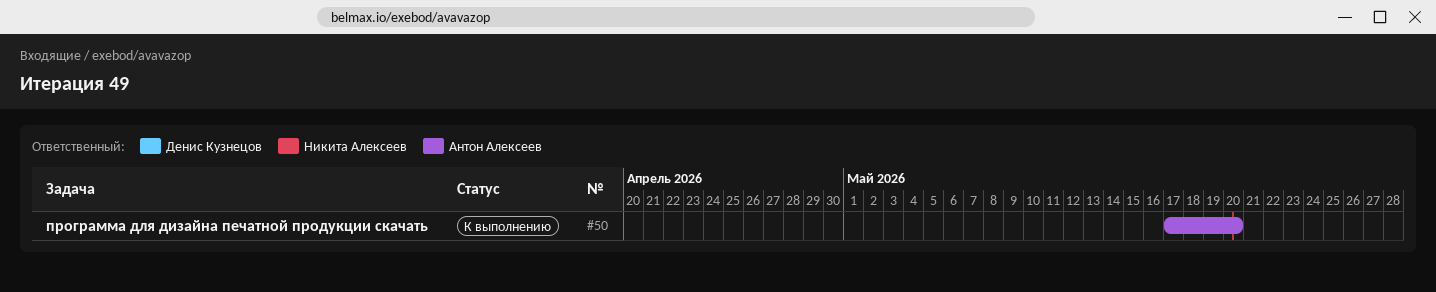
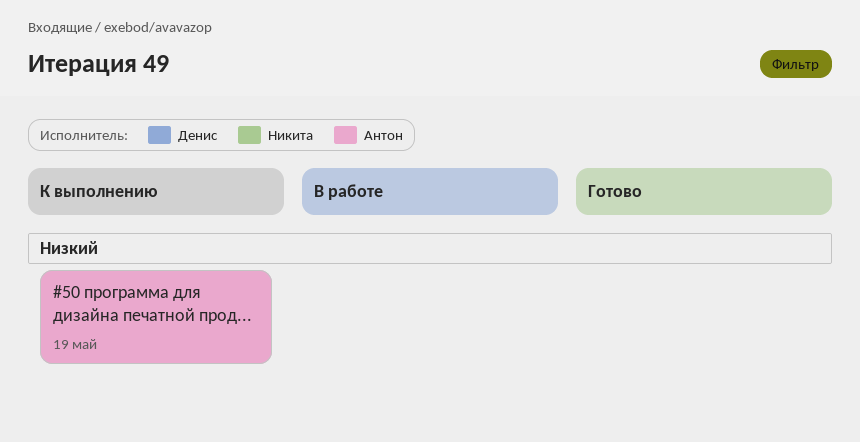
#50, due: May 20 -> May 19

